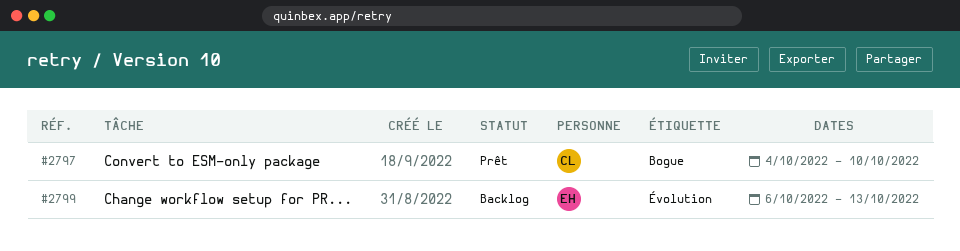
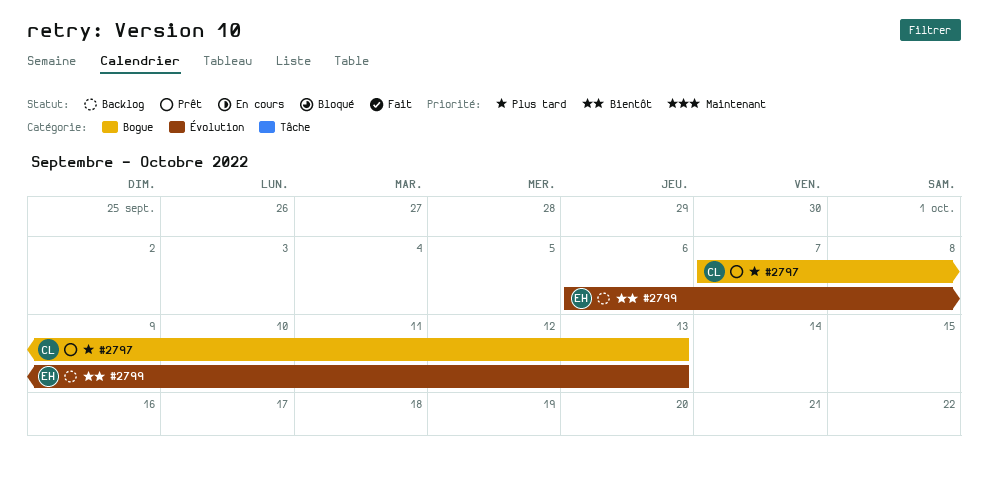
#2797, start: Oct 4 -> Oct 7
#2797, due: Oct 10 -> Oct 13

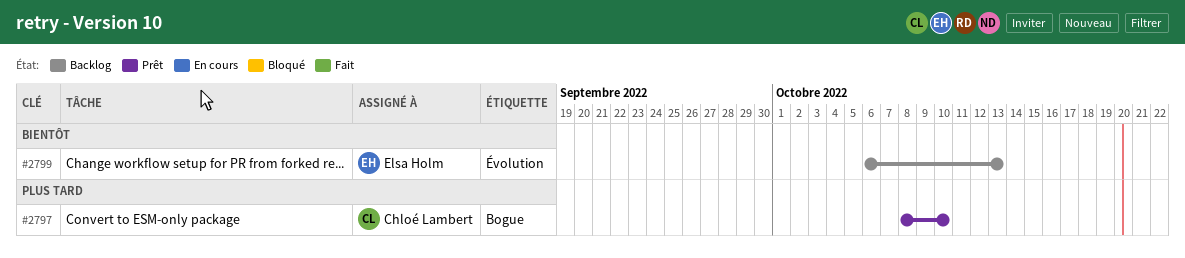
#2797, start: Oct 7 -> Oct 8
#2797, due: Oct 13 -> Oct 10

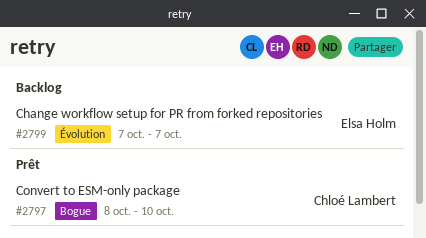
#2799, start: Oct 6 -> Oct 7
#2799, due: Oct 13 -> Oct 7

